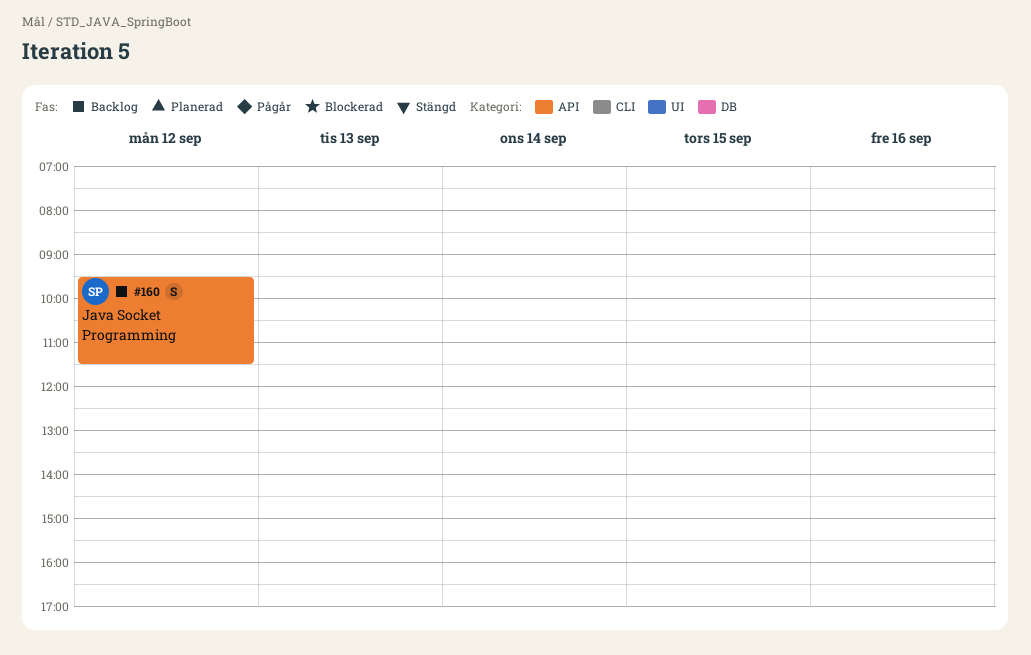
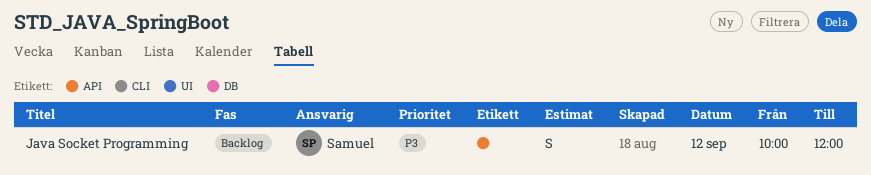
Java Socket Programming, begins: 09:30 -> 10:00
Java Socket Programming, ends: 11:30 -> 12:00

